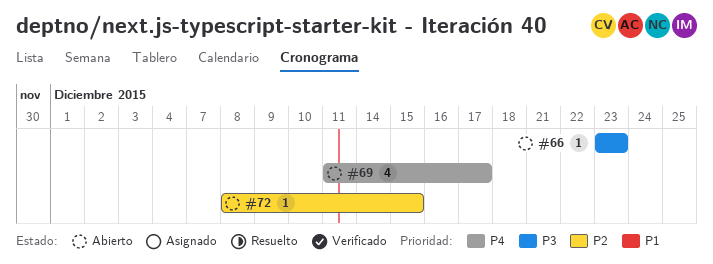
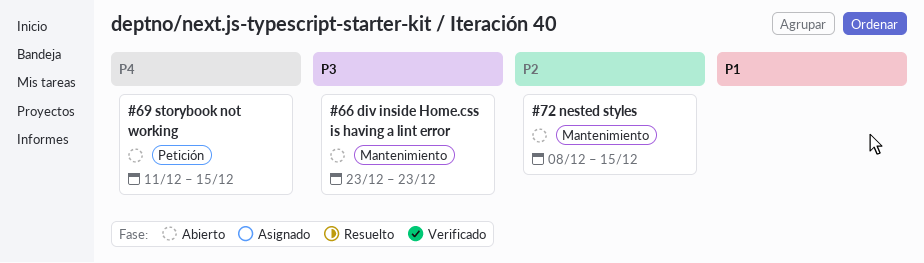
#69, due: Dec 17 -> Dec 15

